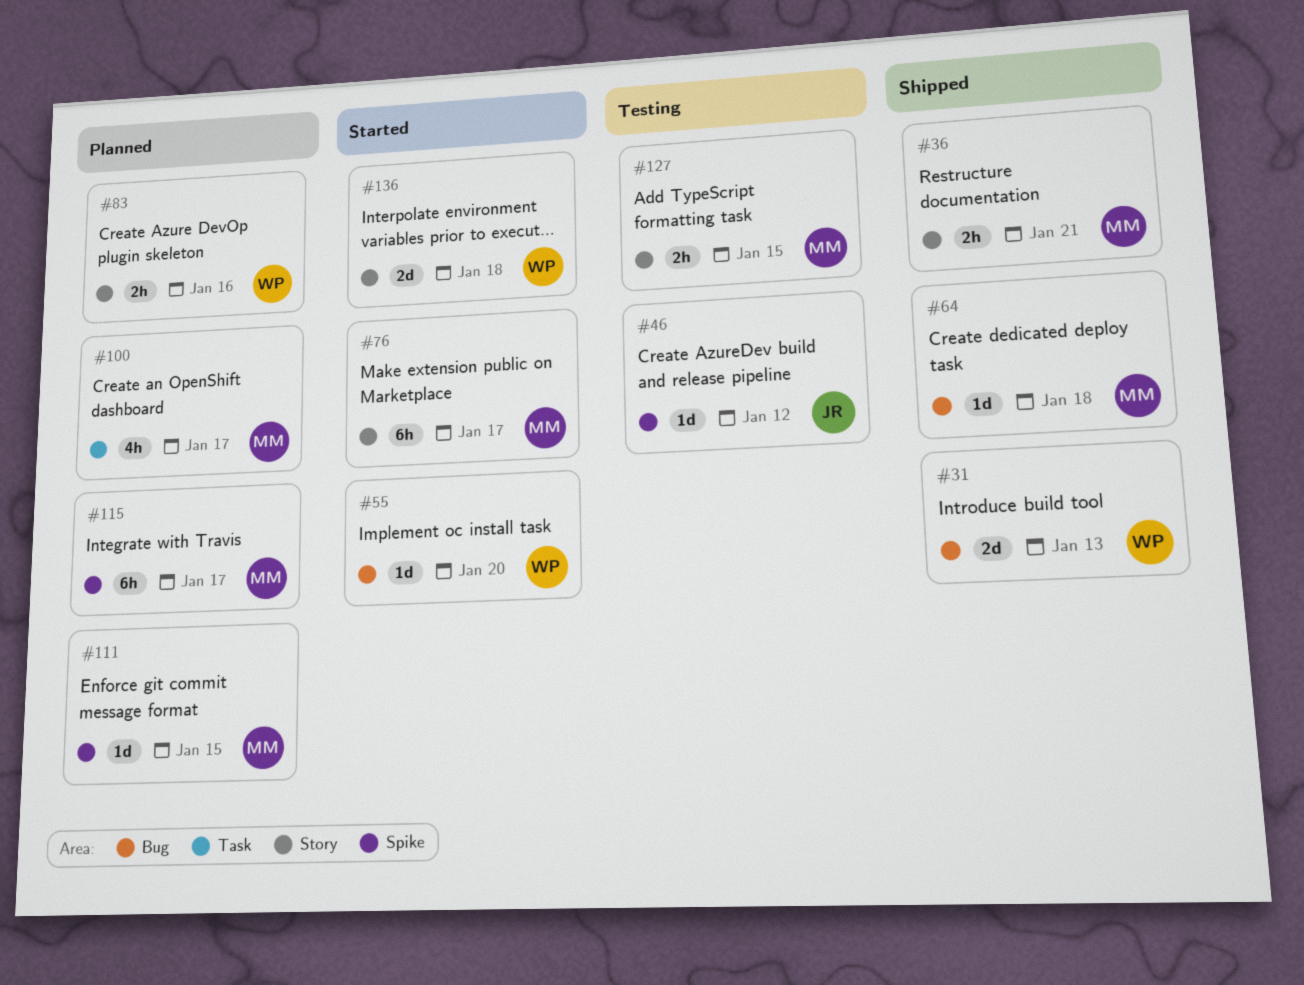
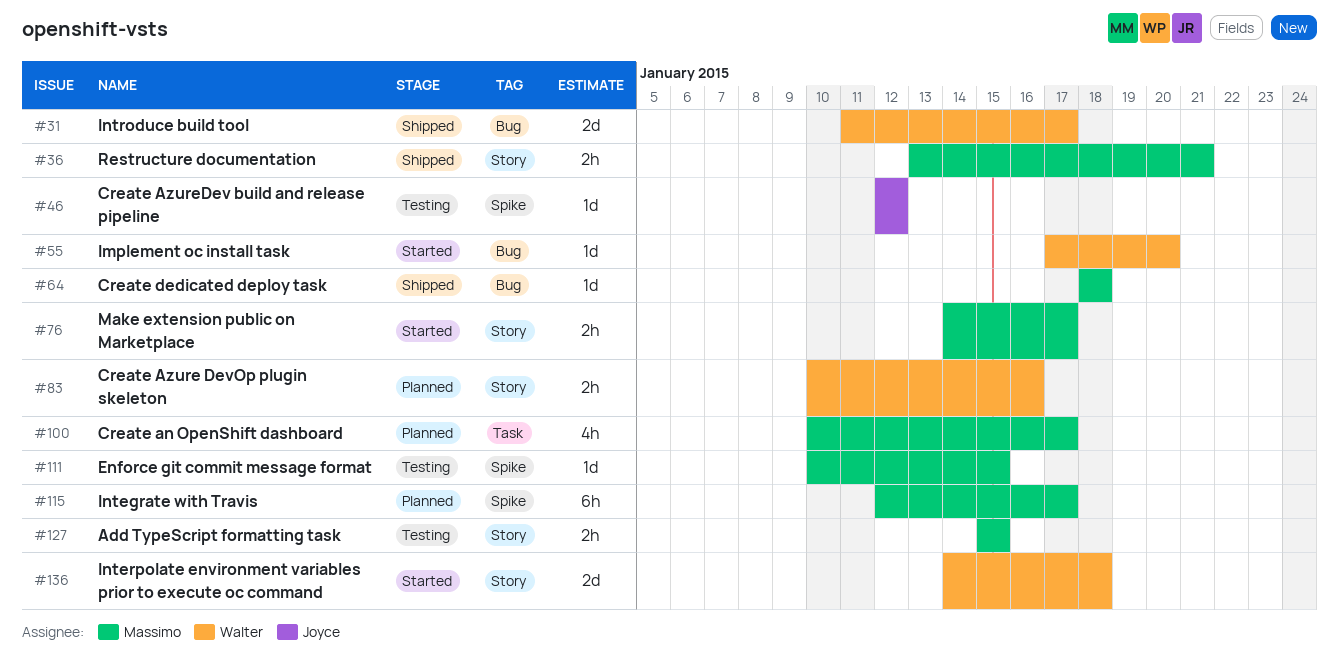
#31, due: Jan 13 -> Jan 17
#76, estimate: 6h -> 2h
#111, status: Planned -> Testing

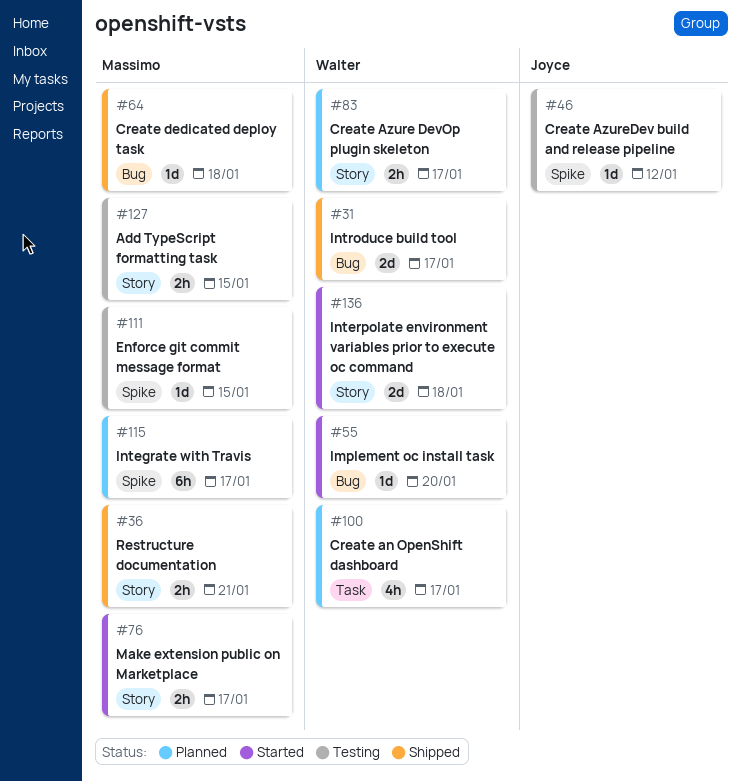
#83, due: Jan 16 -> Jan 17
#100, owner: Massimo -> Walter

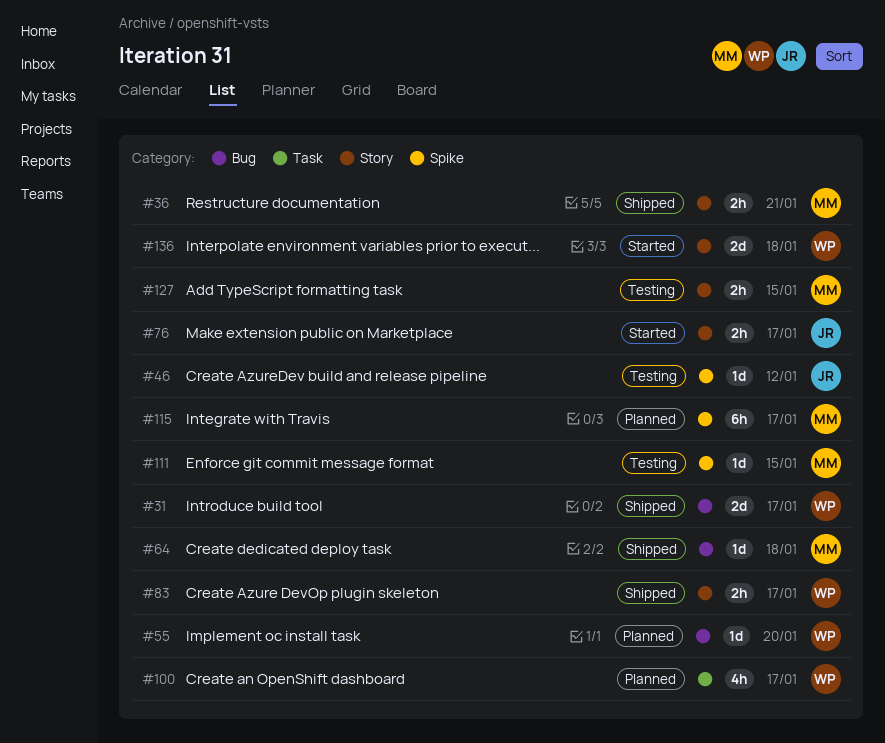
#55, status: Started -> Planned
#76, owner: Massimo -> Joyce
#83, status: Planned -> Shipped

